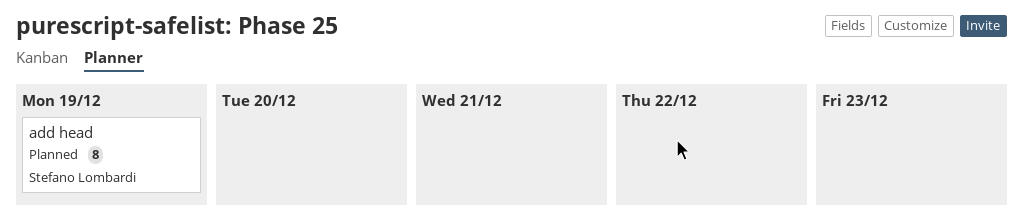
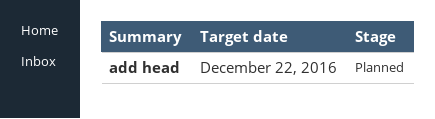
add head, due: Dec 19 -> Dec 22

